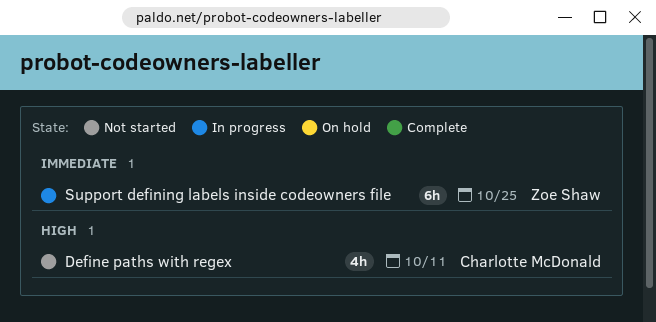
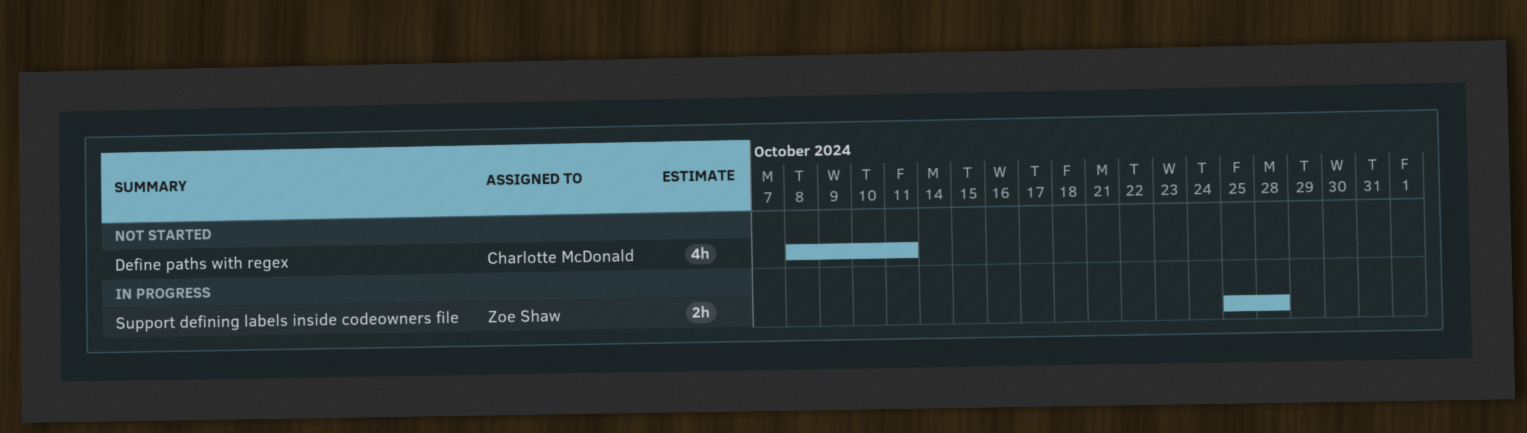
Support defining labels inside codeowners file, estimate: 6h -> 2h
Support defining labels inside codeowners file, due: Oct 25 -> Oct 28

